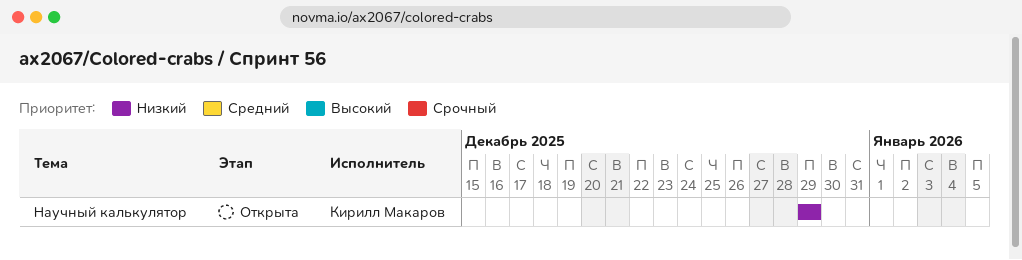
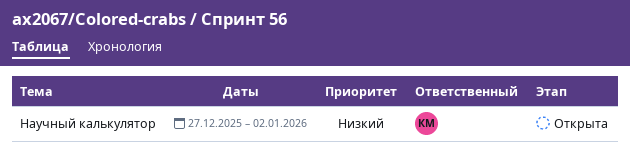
Научный калькулятор, start: Dec 29 -> Dec 27
Научный калькулятор, due: Dec 29 -> Jan 2

